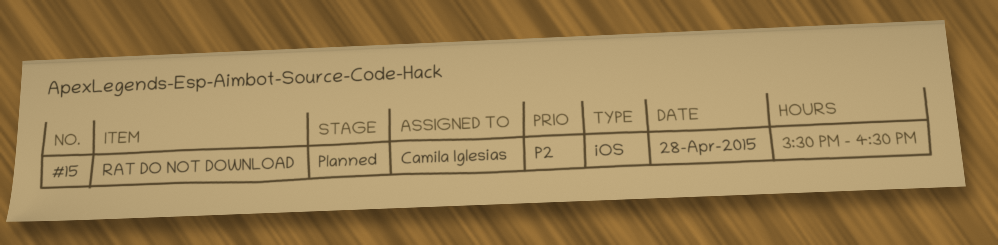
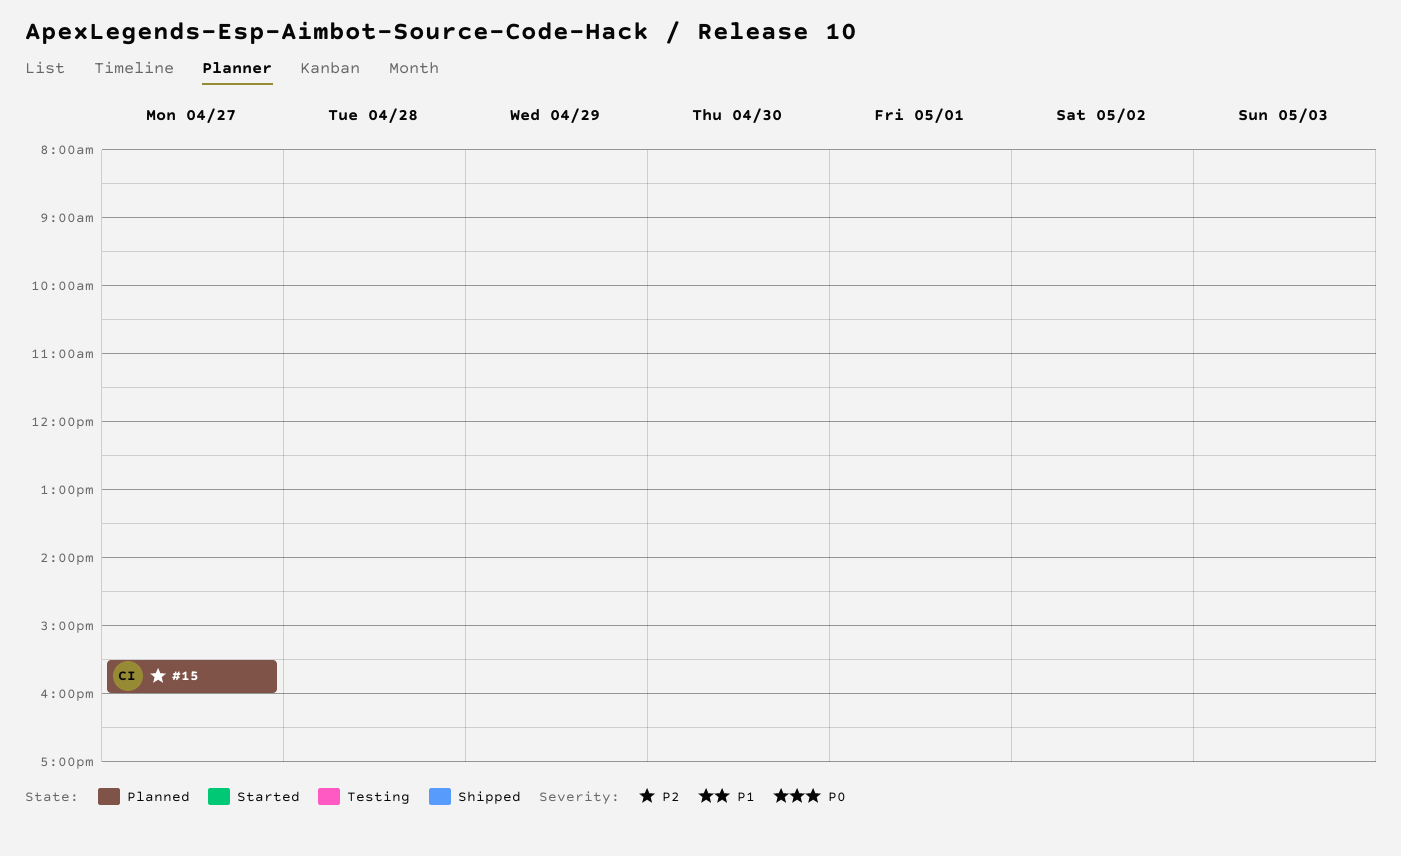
#15, day: Apr 28 -> Apr 27
#15, ends: 16:30 -> 16:00

